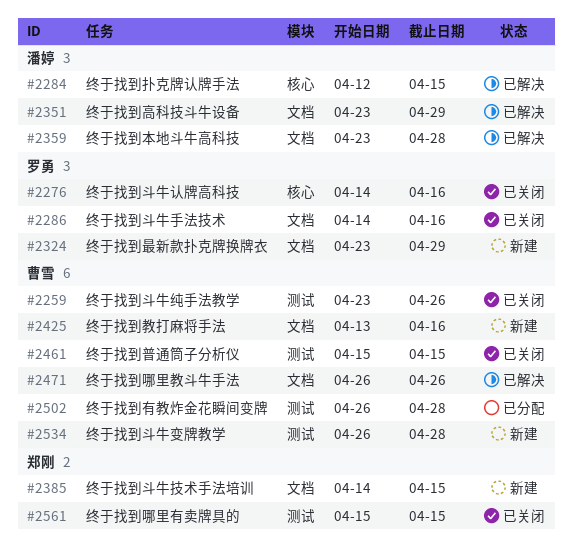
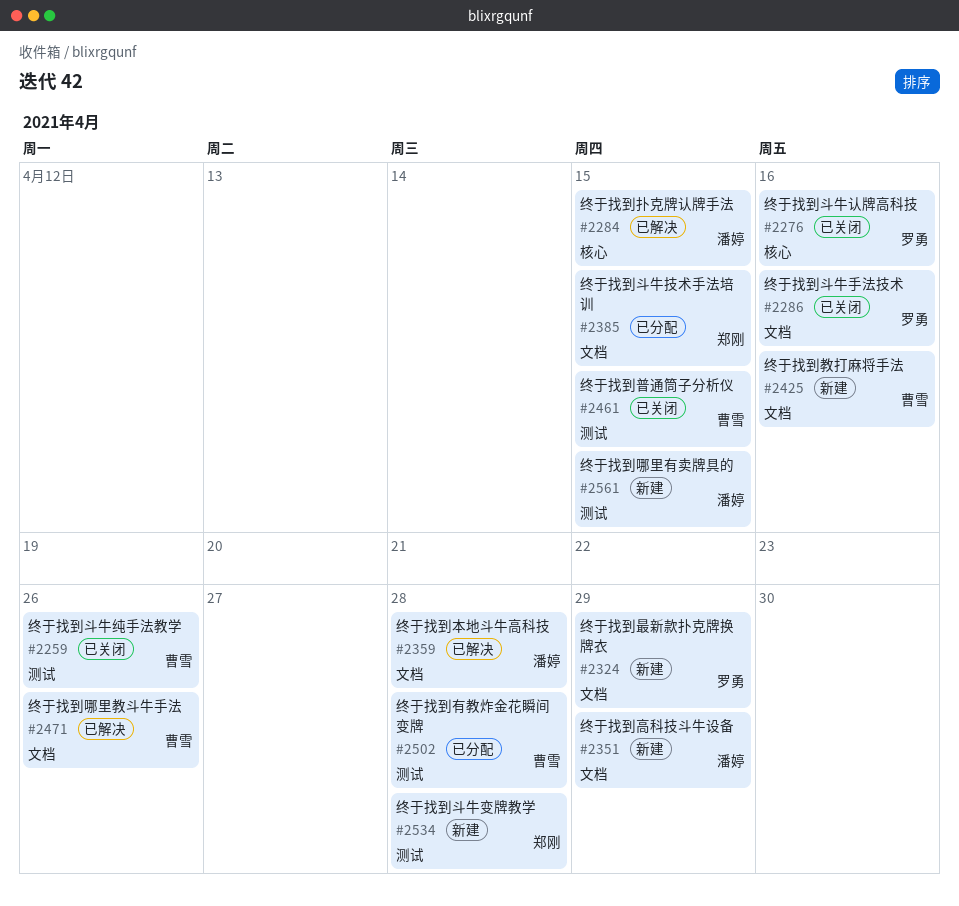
#2351, status: 已解决 -> 新建
#2385, status: 新建 -> 已分配
#2534, owner: 曹雪 -> 郑刚
#2561, status: 已关闭 -> 新建
#2561, owner: 郑刚 -> 潘婷

